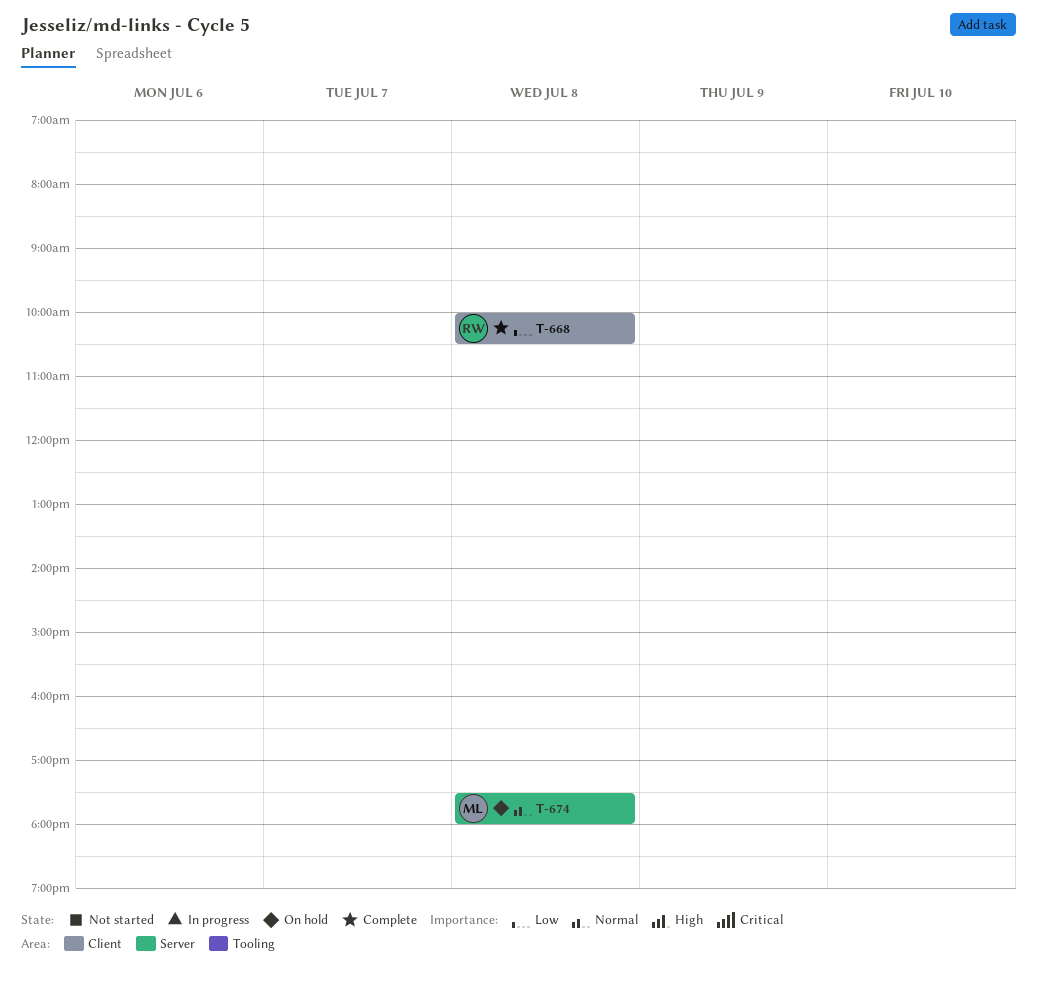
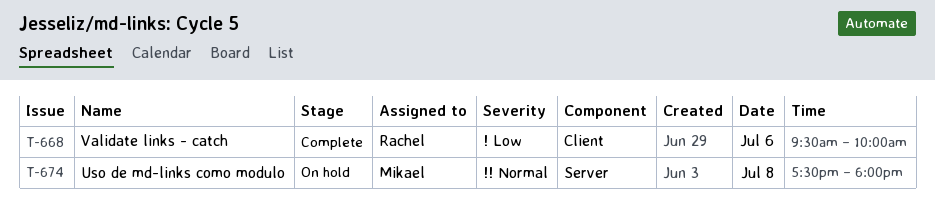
T-668, day: Jul 8 -> Jul 6
T-668, begins: 10:00 -> 09:30
T-668, ends: 10:30 -> 10:00

